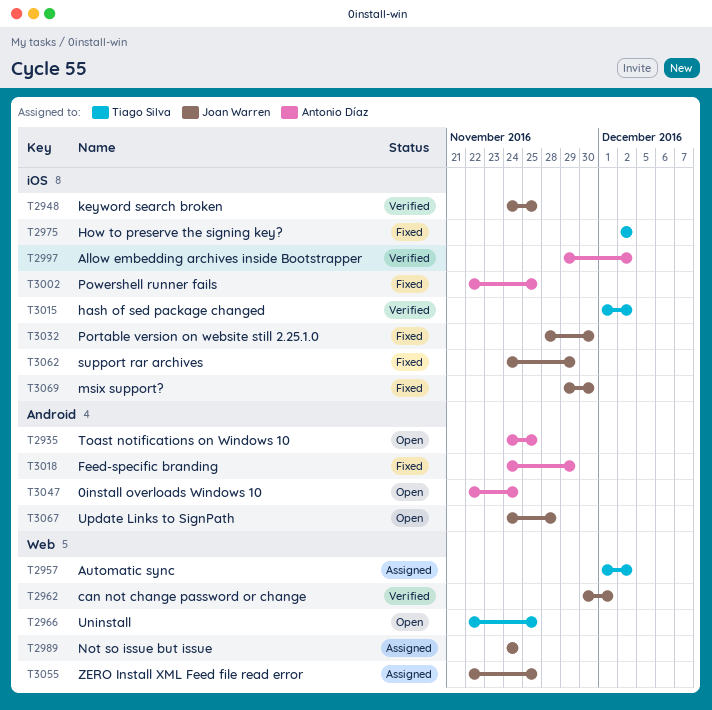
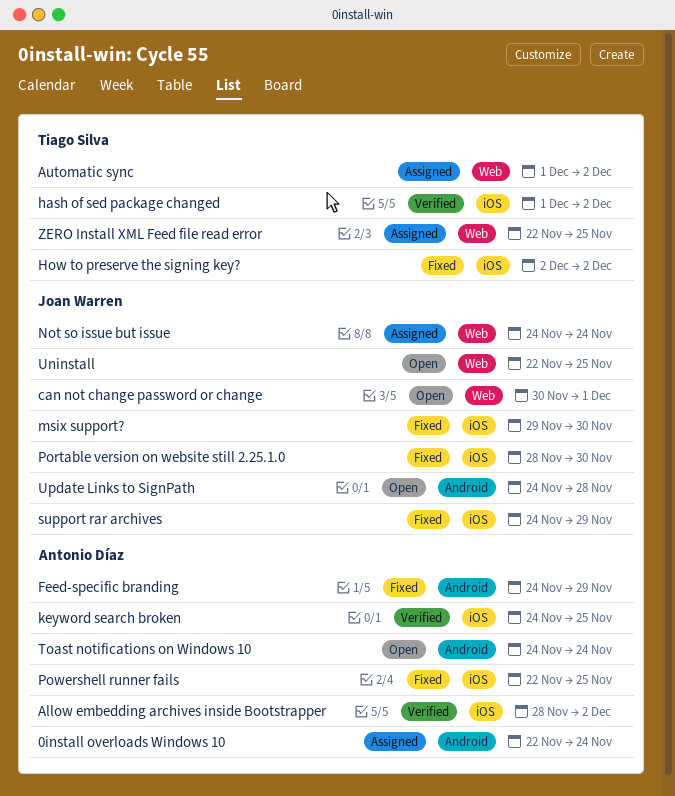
0install overloads Windows 10, status: Open -> Assigned
Allow embedding archives inside Bootstrapper, start: Nov 29 -> Nov 28
can not change password or change, status: Verified -> Open
keyword search broken, owner: Joan Warren -> Antonio Díaz
Toast notifications on Windows 10, due: Nov 25 -> Nov 24
Uninstall, owner: Tiago Silva -> Joan Warren
ZERO Install XML Feed file read error, owner: Joan Warren -> Tiago Silva

